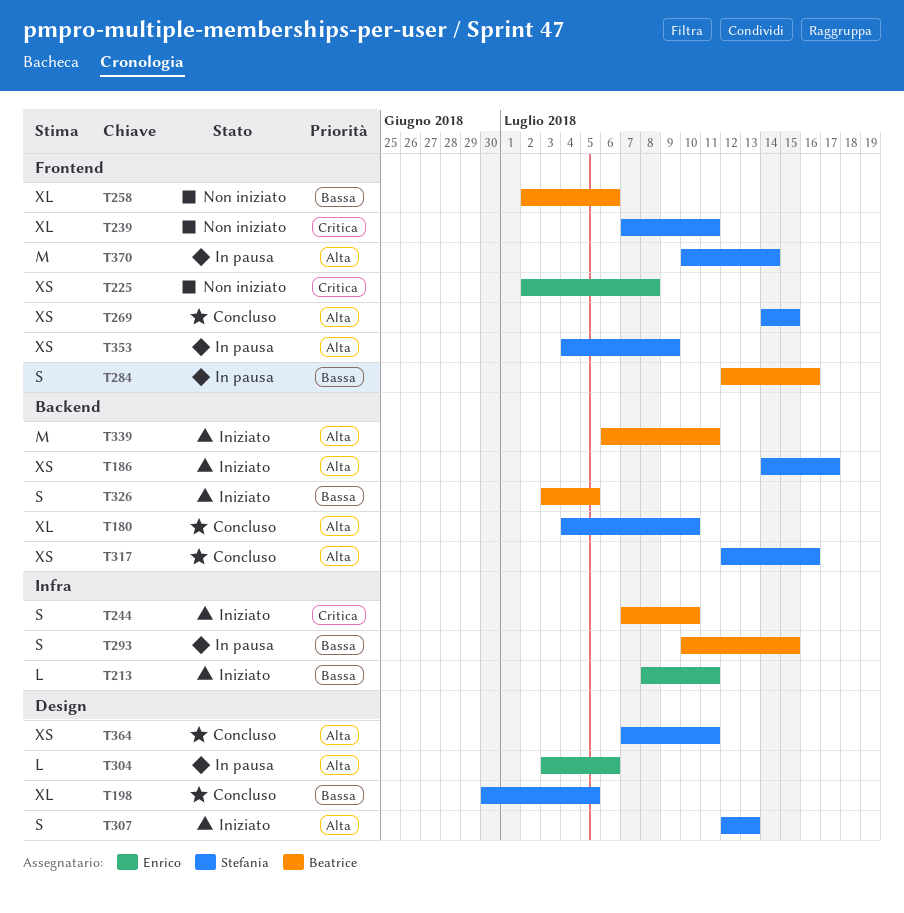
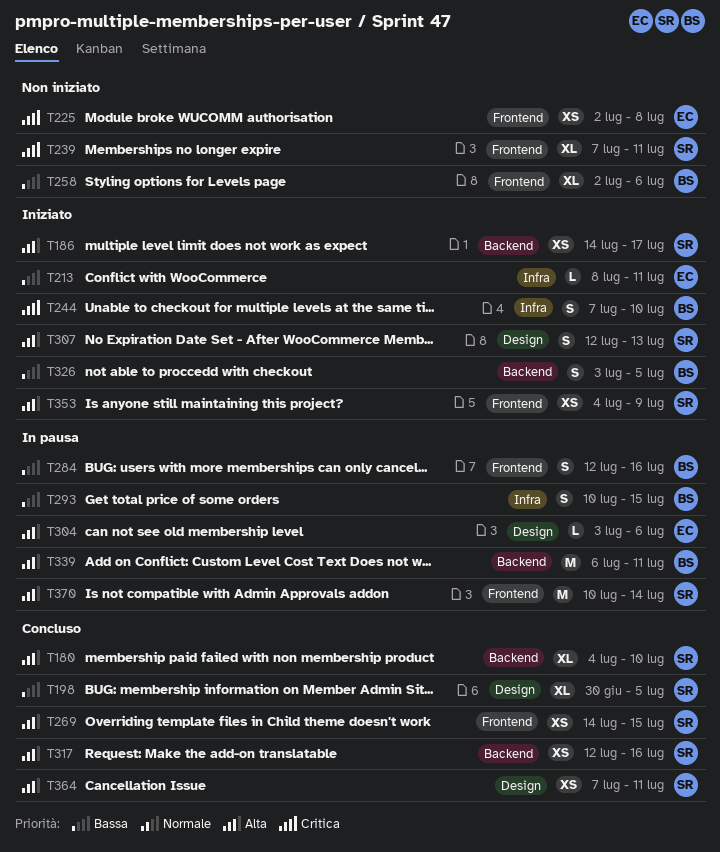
T339, status: Iniziato -> In pausa
T353, status: In pausa -> Iniziato

